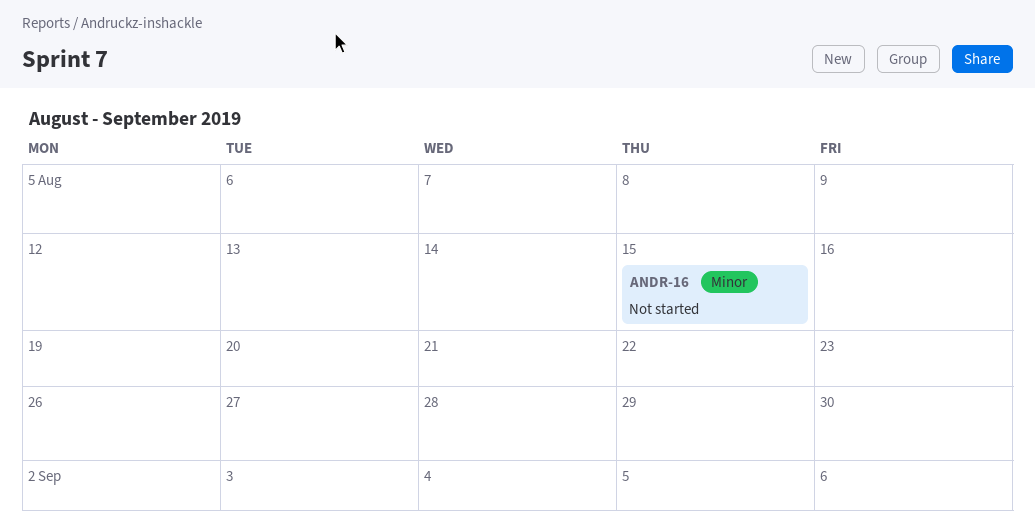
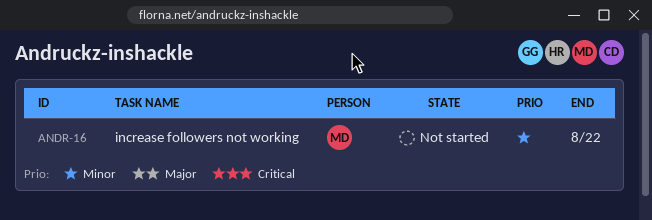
ANDR-16, due: Aug 15 -> Aug 22

